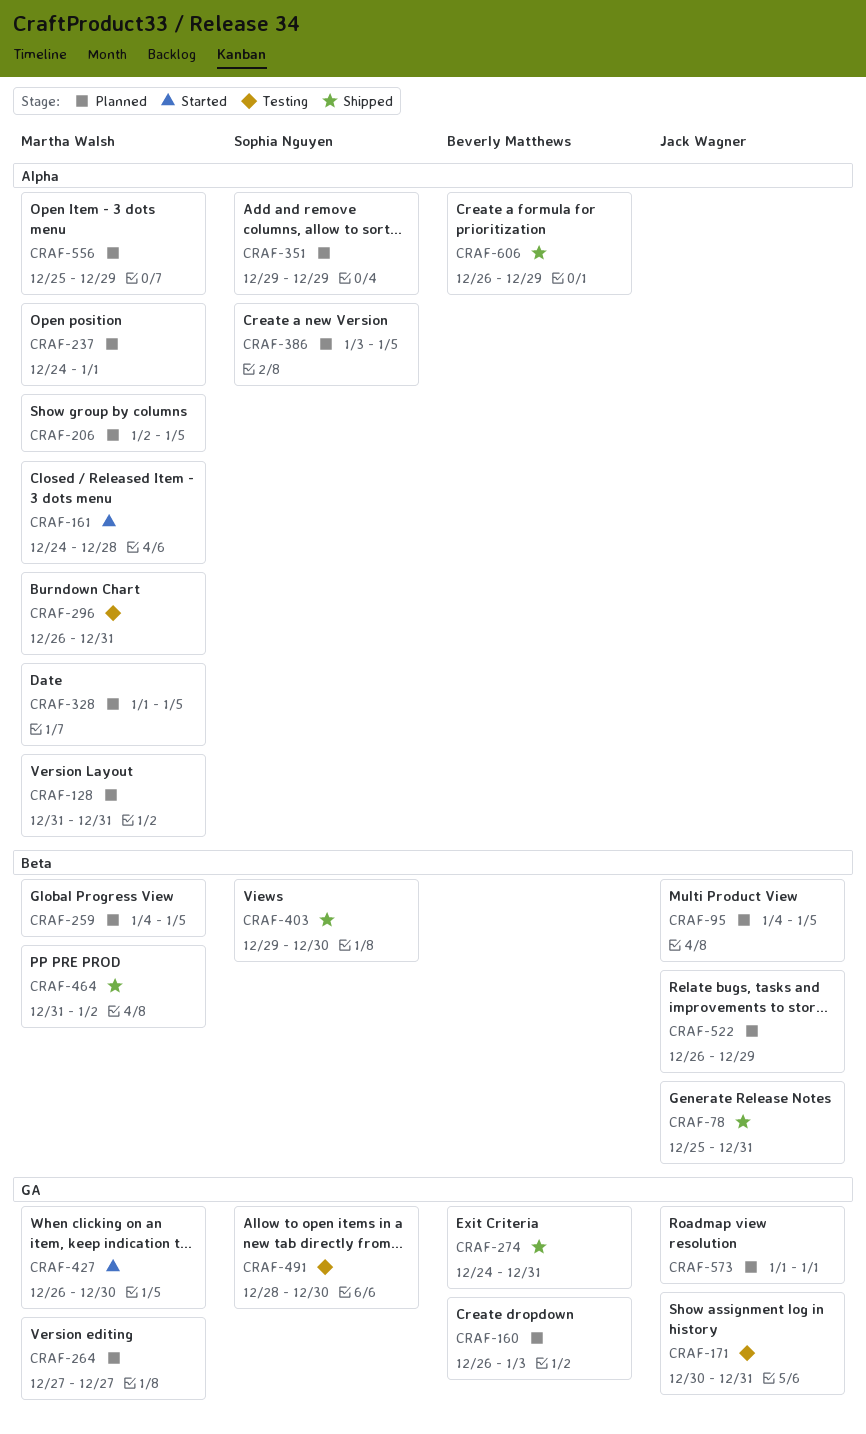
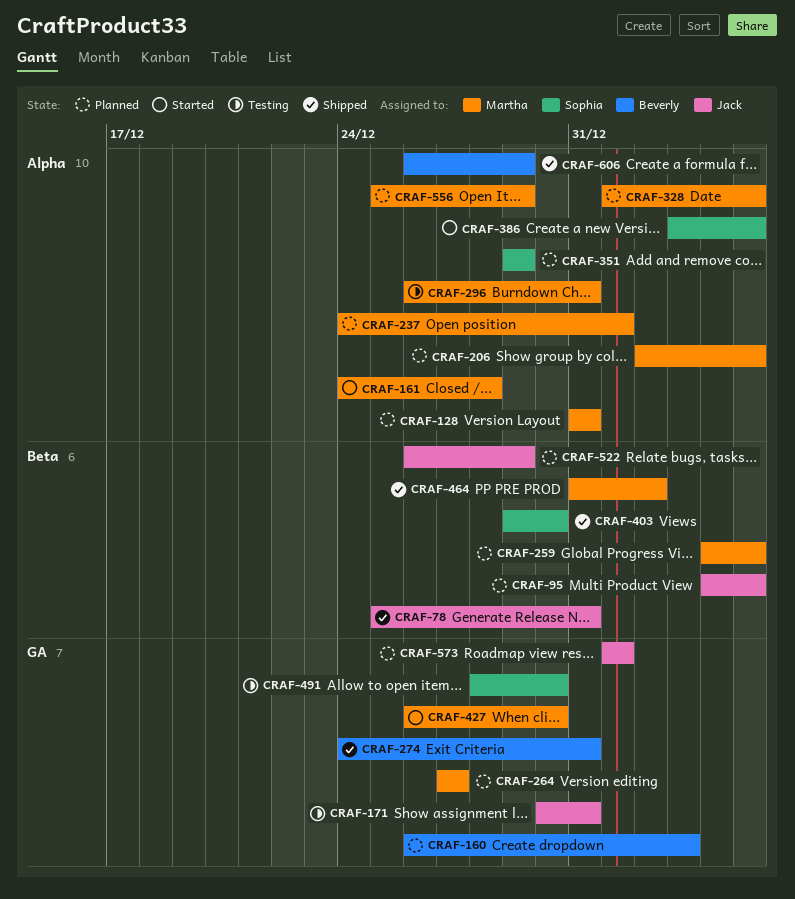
CRAF-386, status: Planned -> Started

